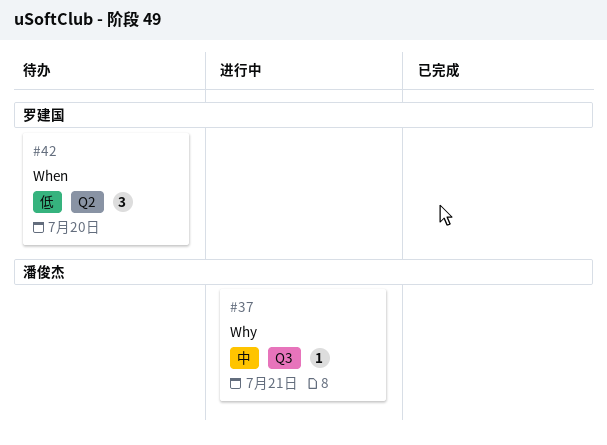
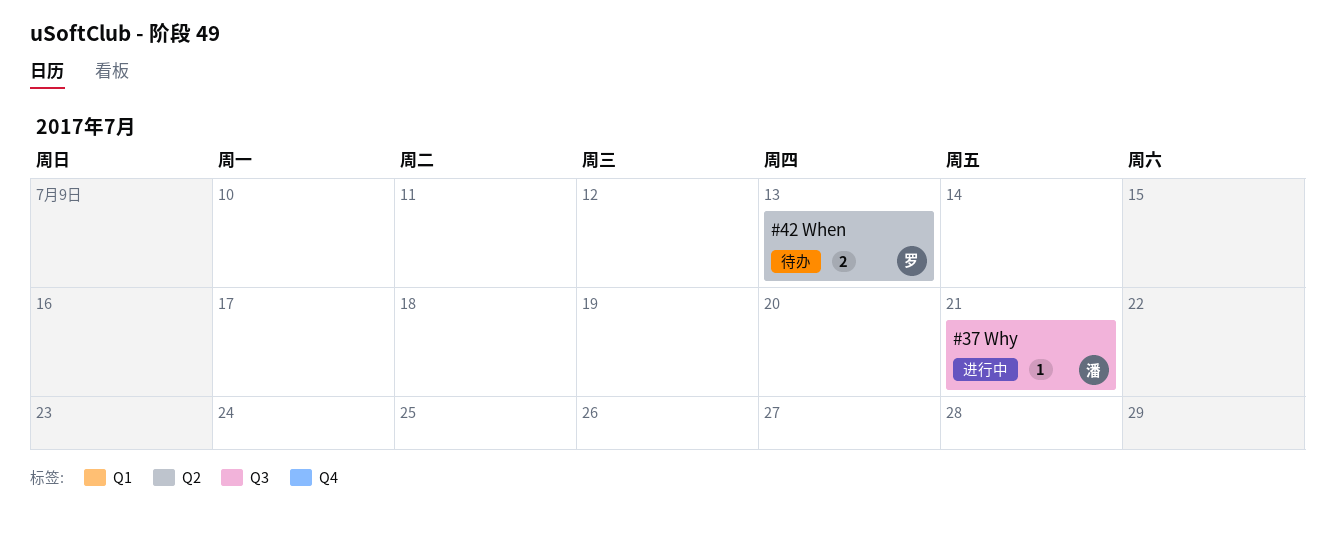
#42, estimate: 3 -> 2
#42, due: Jul 20 -> Jul 13

